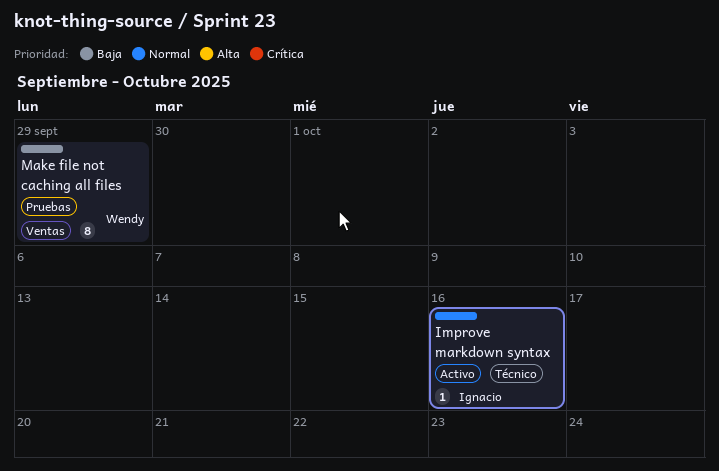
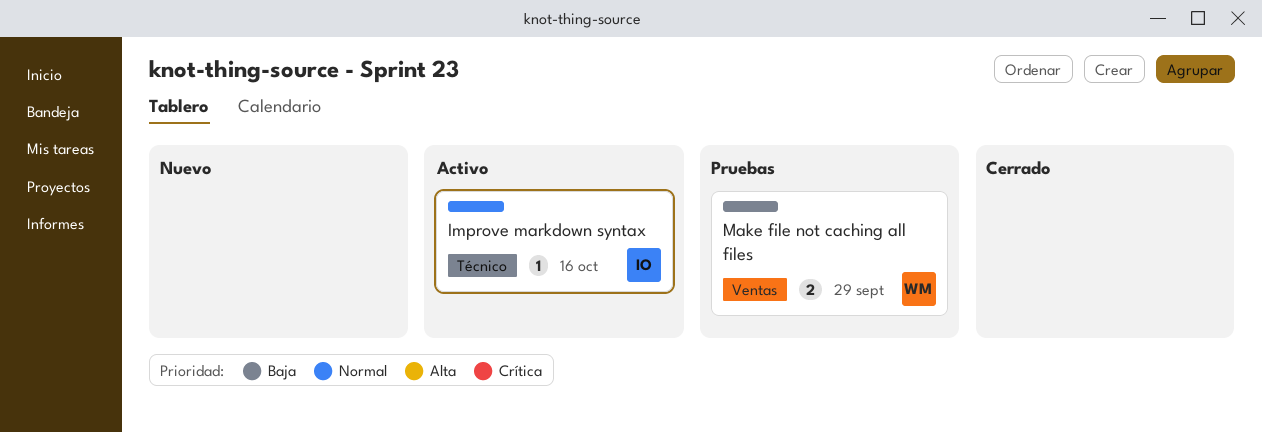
Make file not caching all files, estimate: 8 -> 2

